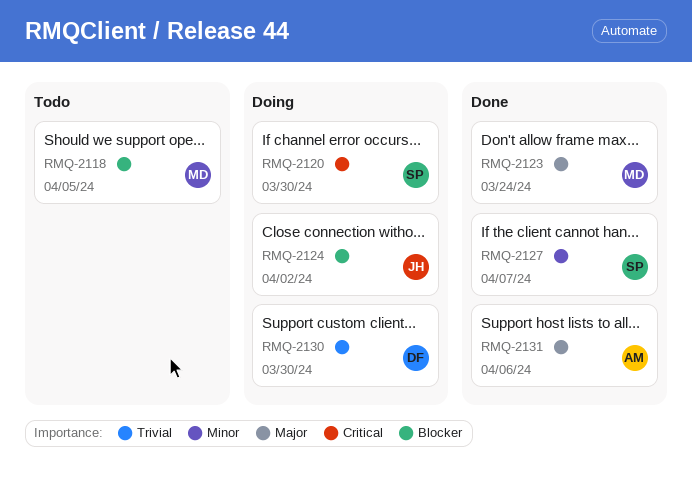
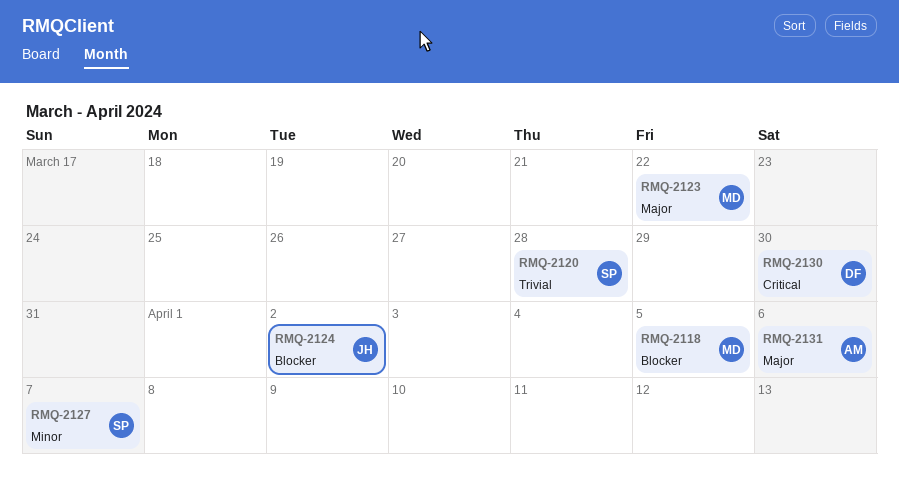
RMQ-2120, priority: Critical -> Trivial
RMQ-2120, due: Mar 30 -> Mar 28
RMQ-2123, due: Mar 24 -> Mar 22
RMQ-2130, priority: Trivial -> Critical

